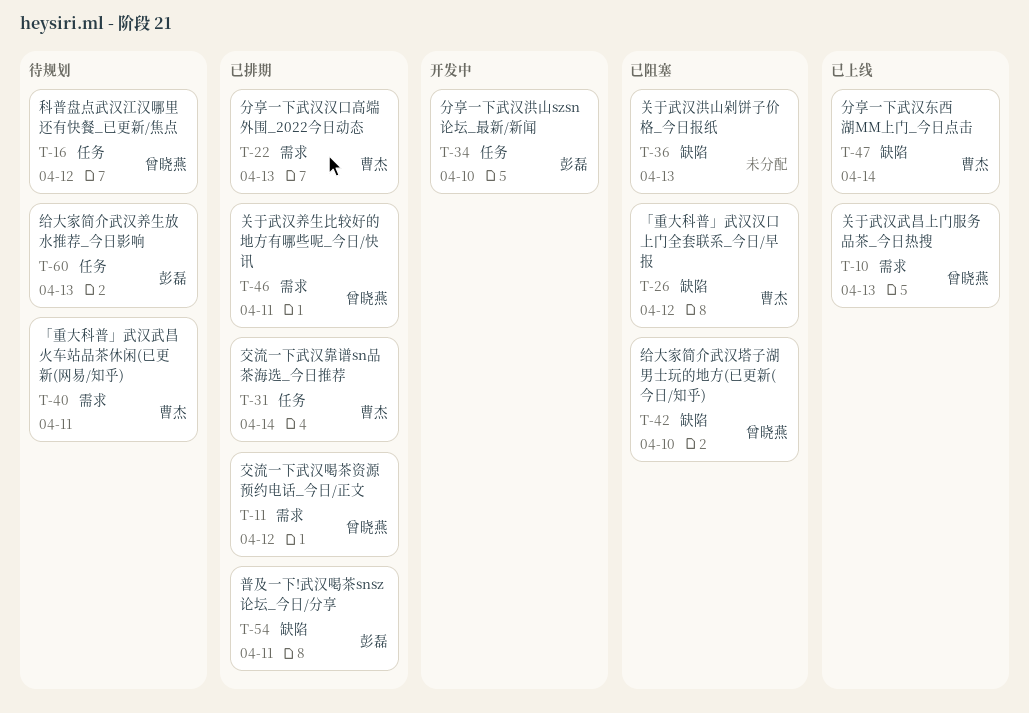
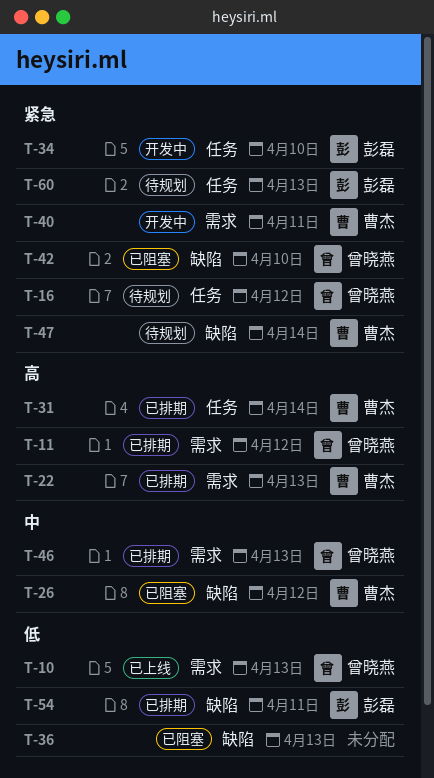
T-40, status: 待规划 -> 开发中
T-46, due: Apr 11 -> Apr 13
T-47, status: 已上线 -> 待规划

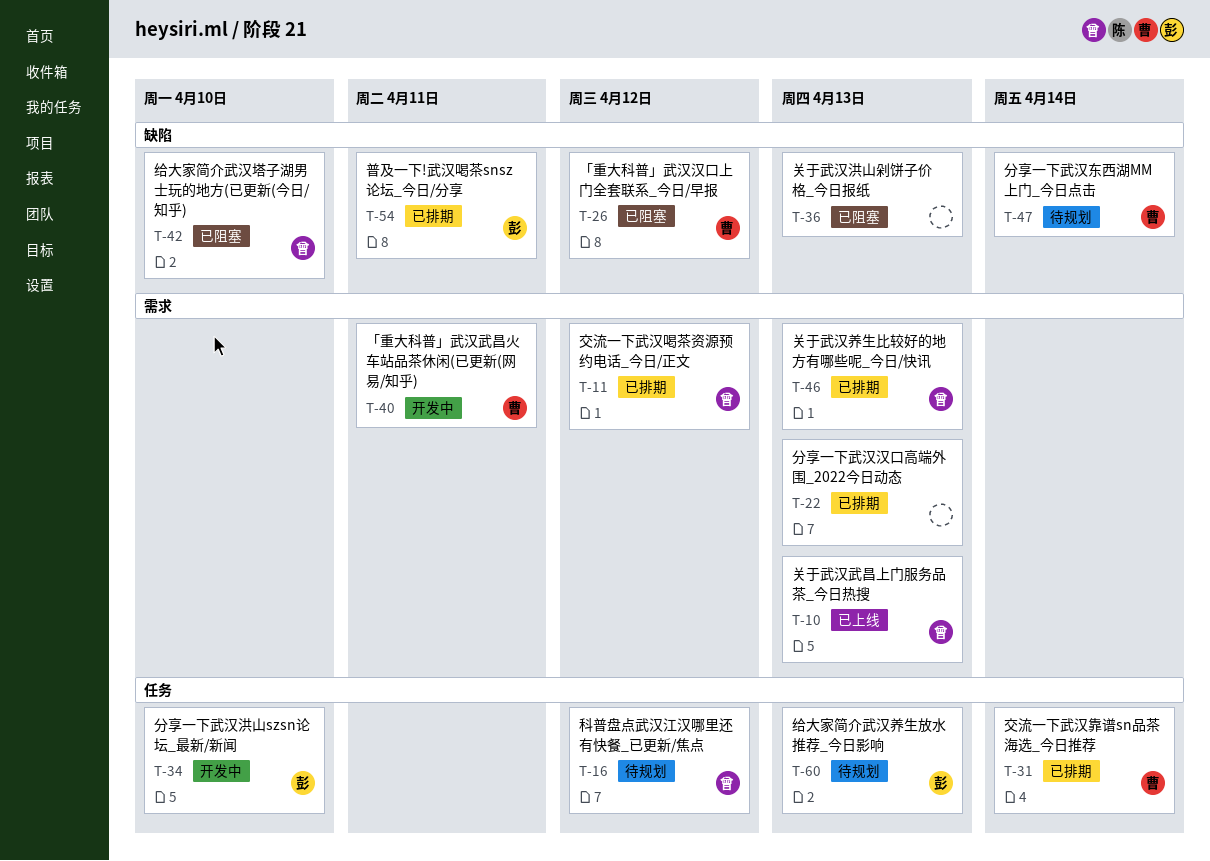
T-22, owner: 曹杰 -> none

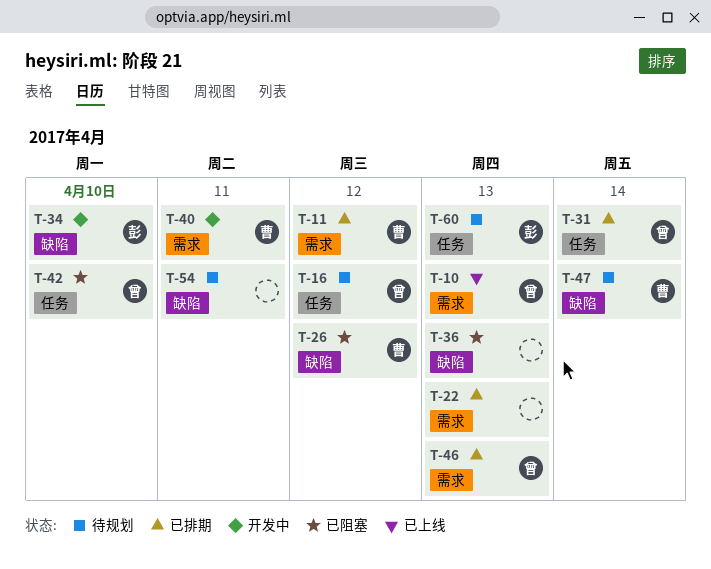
T-11, owner: 曾 -> 曹
T-31, owner: 曹 -> 曾
T-34, label: 任务 -> 缺陷
T-42, label: 缺陷 -> 任务
T-54, status: 已排期 -> 待规划
T-54, owner: 彭 -> none

